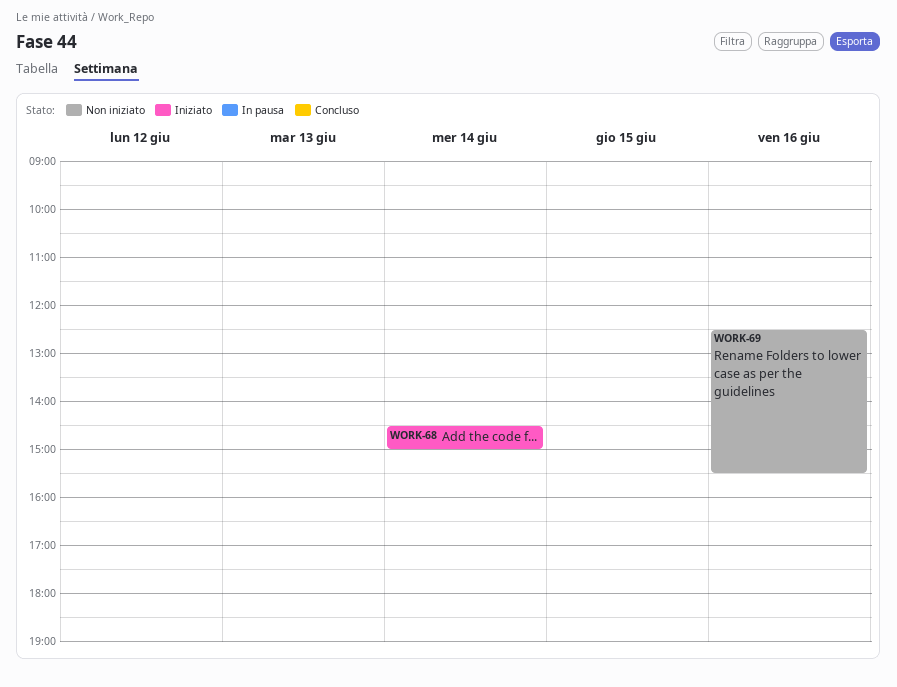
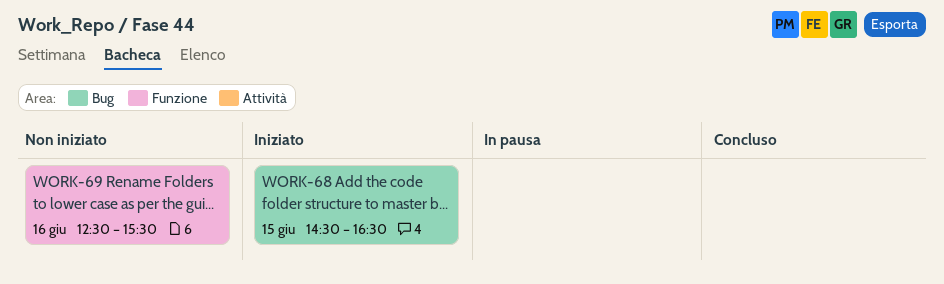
WORK-68, day: Jun 14 -> Jun 15
WORK-68, ends: 15:00 -> 16:30

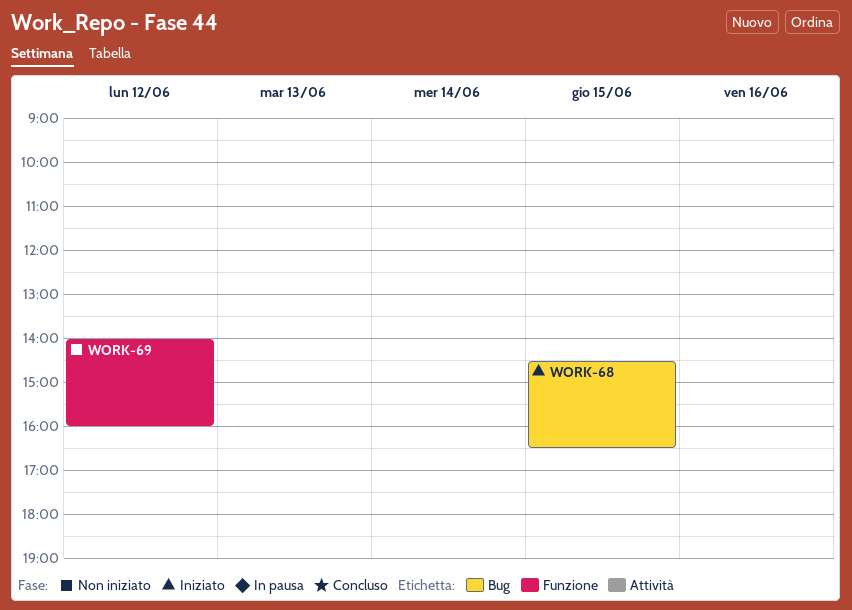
WORK-69, day: Jun 16 -> Jun 12
WORK-69, begins: 12:30 -> 14:00
WORK-69, ends: 15:30 -> 16:00

